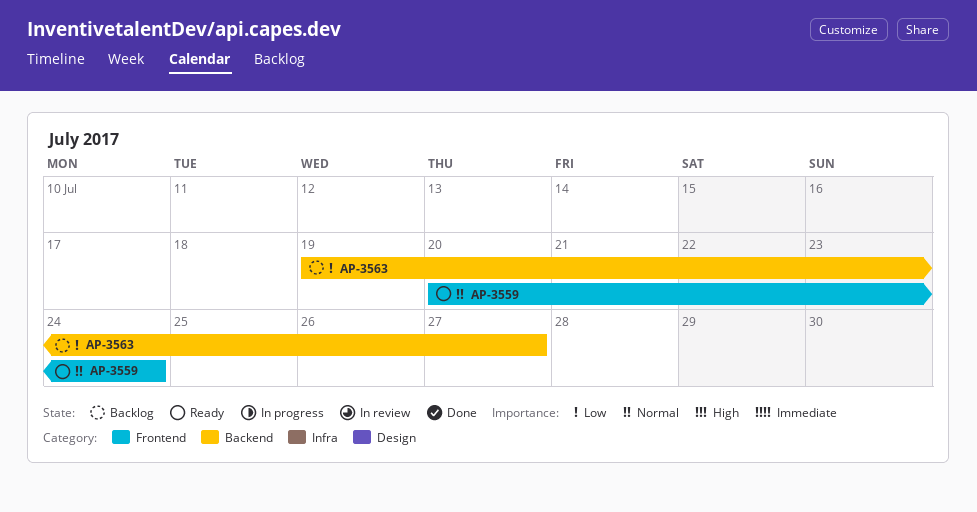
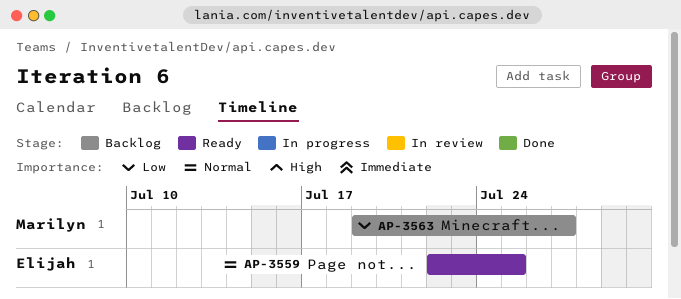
AP-3559, start: Jul 20 -> Jul 22
AP-3559, due: Jul 24 -> Jul 25

